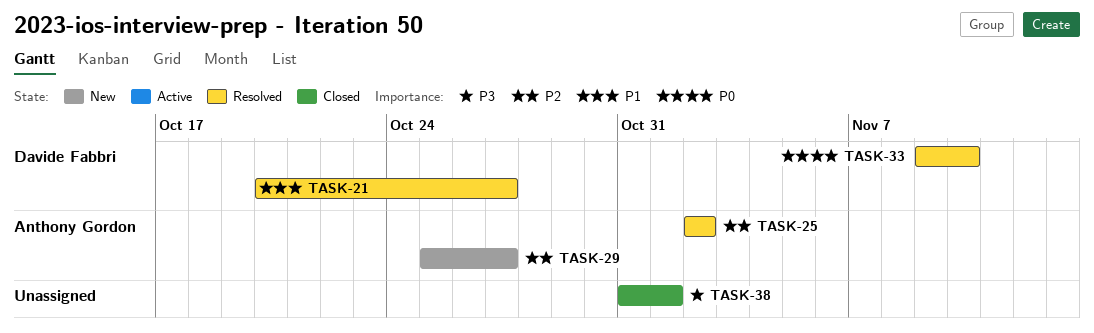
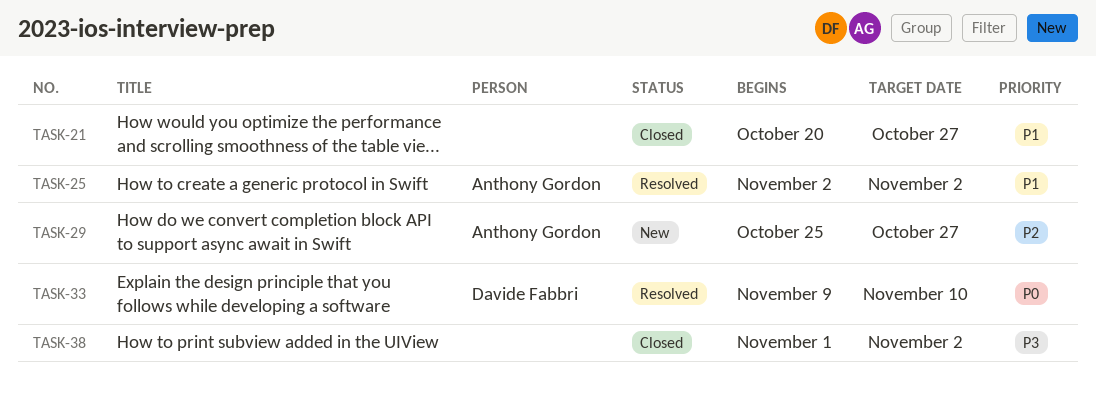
TASK-21, status: Resolved -> Closed
TASK-21, owner: Davide Fabbri -> none
TASK-25, priority: P2 -> P1
TASK-38, start: Oct 31 -> Nov 1
TASK-38, due: Nov 1 -> Nov 2

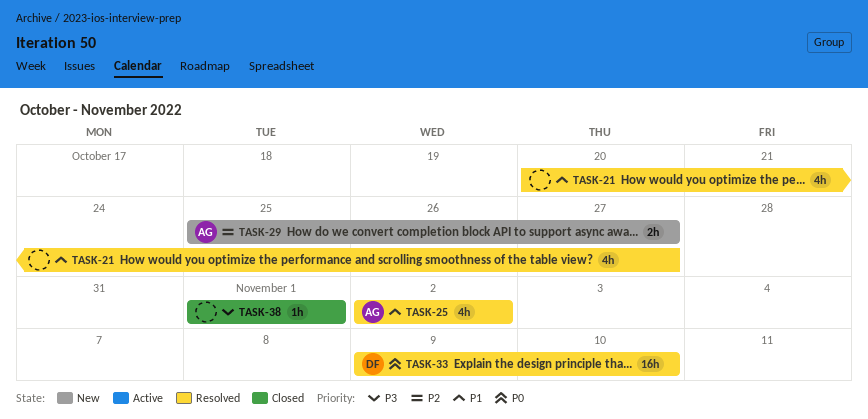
TASK-21, status: Closed -> Resolved
TASK-38, due: Nov 2 -> Nov 1

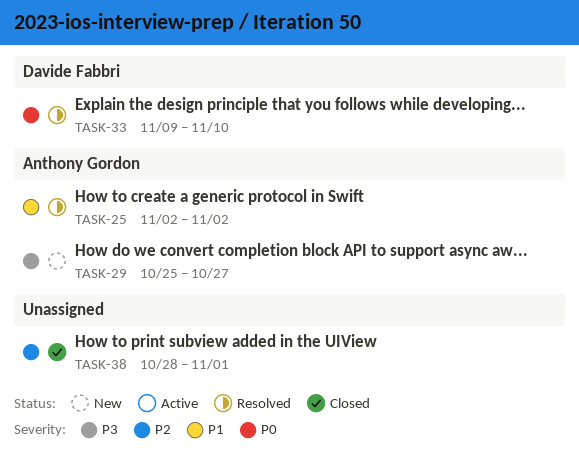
TASK-21: present -> none
TASK-29, priority: P2 -> P3
TASK-38, priority: P3 -> P2
TASK-38, start: Nov 1 -> Oct 28

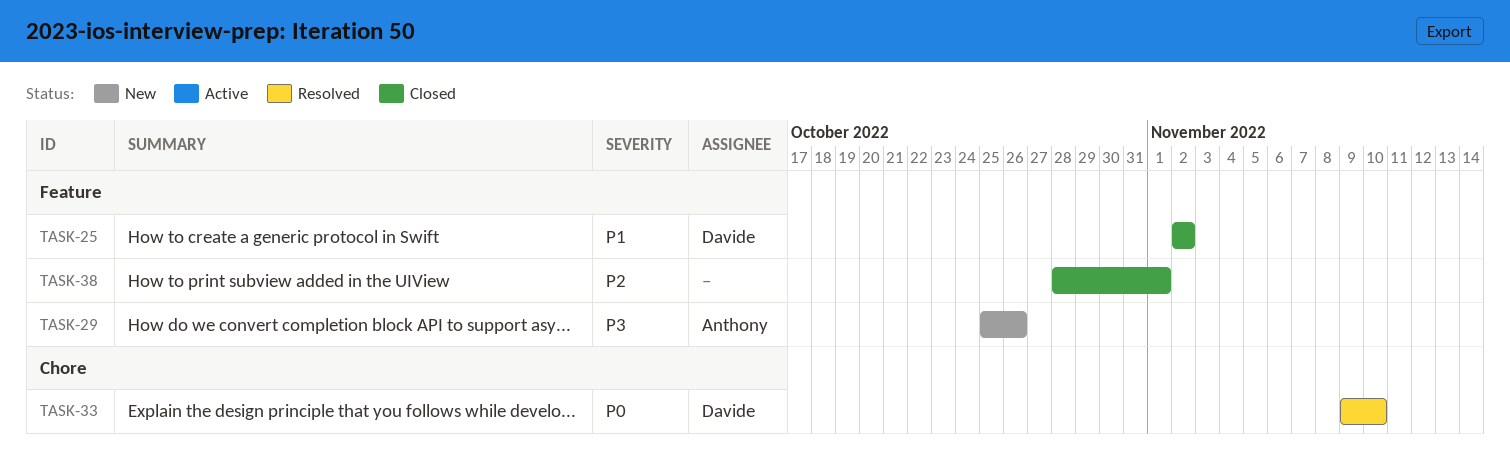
TASK-25, status: Resolved -> Closed
TASK-25, owner: Anthony Gordon -> Davide Fabbri
TASK-29, due: Oct 27 -> Oct 26

